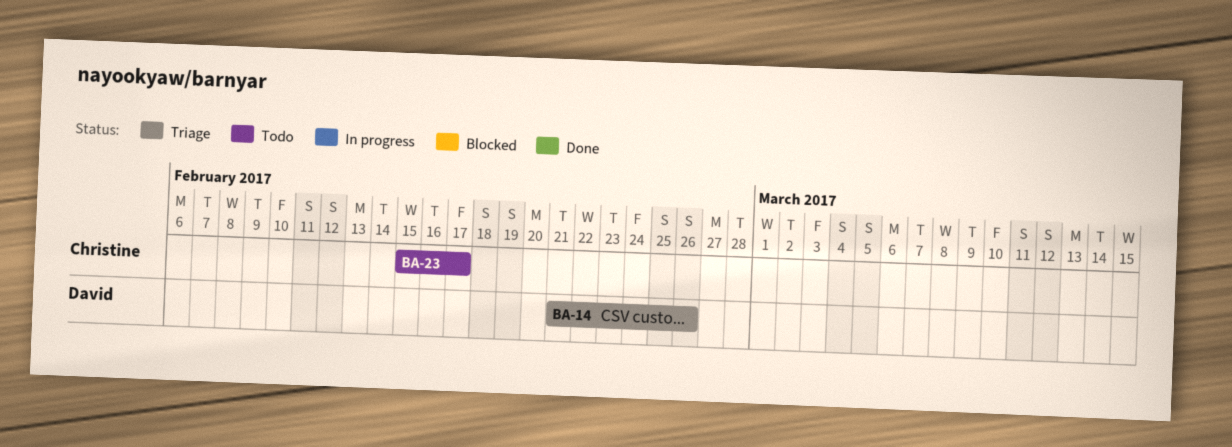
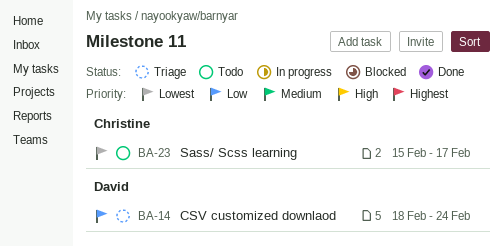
BA-14, start: Feb 21 -> Feb 18
BA-14, due: Feb 26 -> Feb 24

